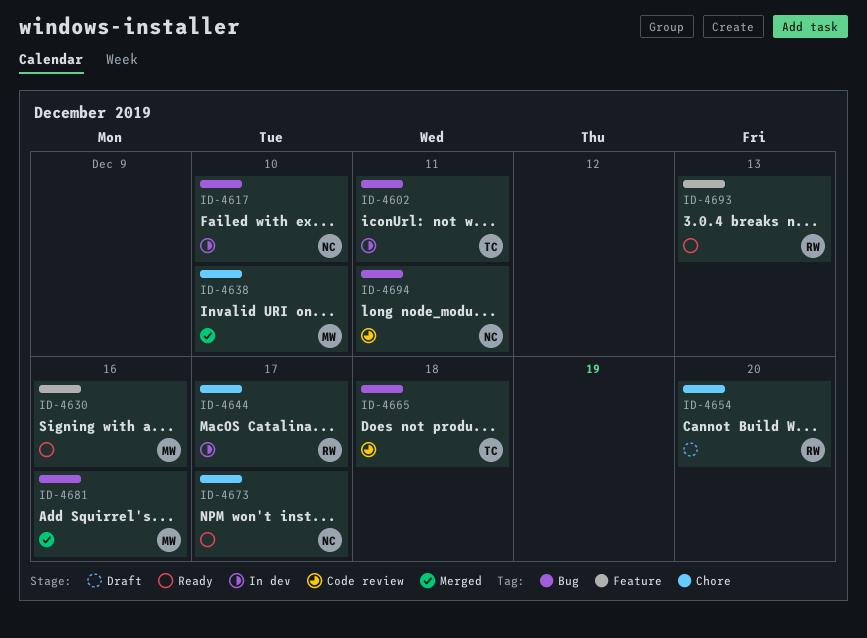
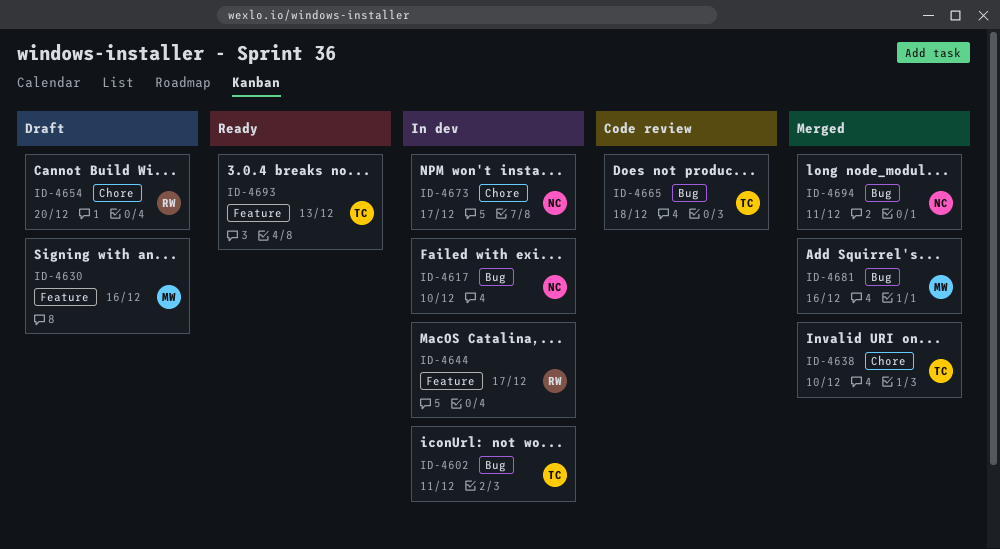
ID-4630, status: Ready -> Draft
ID-4638, owner: MW -> TC
ID-4644, label: Chore -> Feature
ID-4673, status: Ready -> In dev
ID-4693, owner: RW -> TC
ID-4694, status: Code review -> Merged

